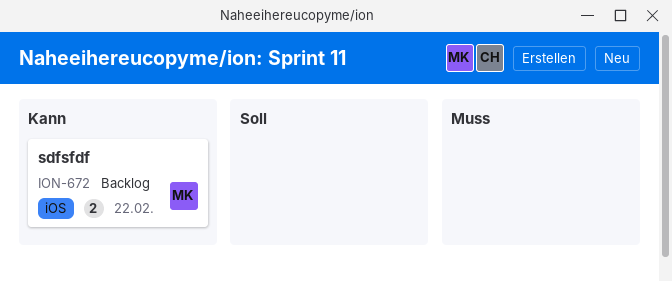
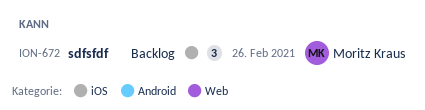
ION-672, estimate: 2 -> 3
ION-672, due: Feb 22 -> Feb 26

